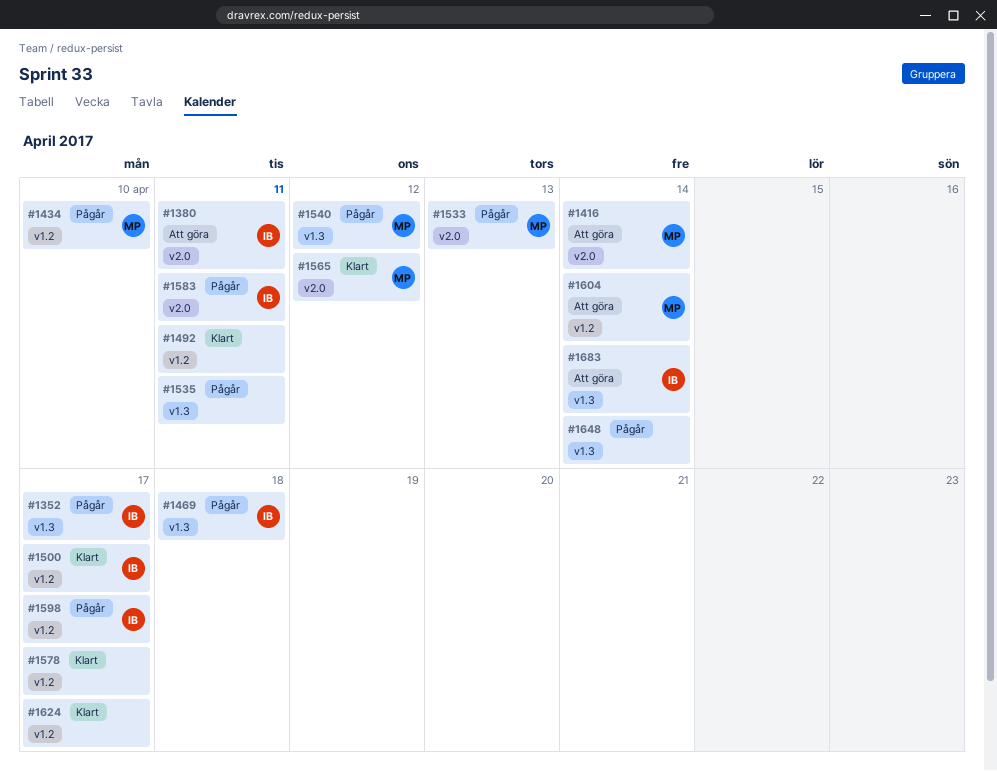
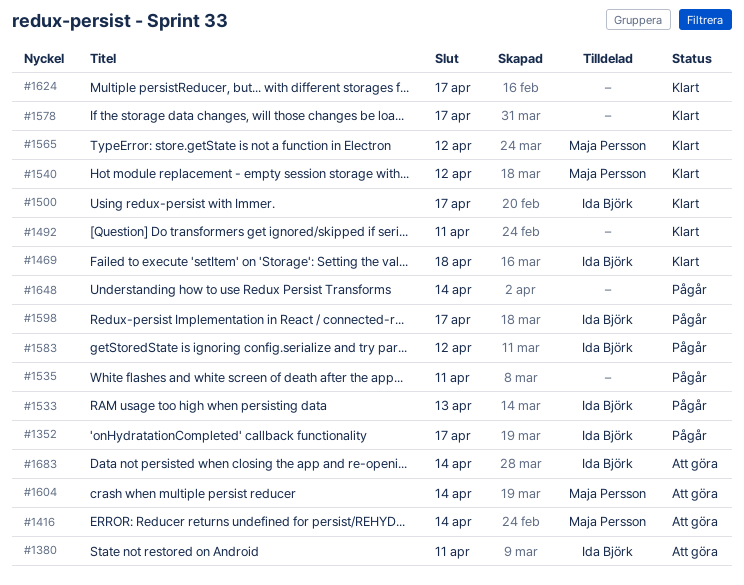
#1434: present -> none
#1469, status: Pågår -> Klart
#1533, owner: Maja Persson -> Ida Björk
#1540, status: Pågår -> Klart
#1583, due: Apr 11 -> Apr 12

